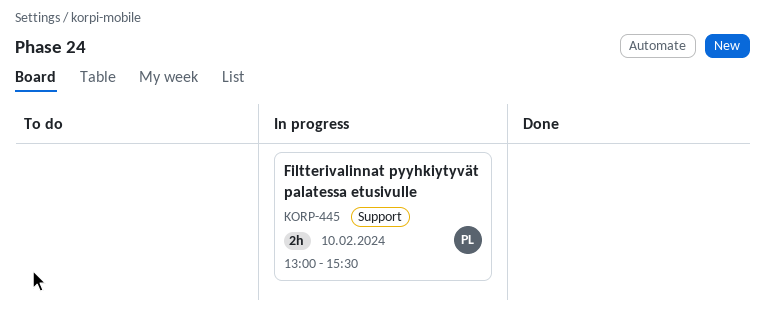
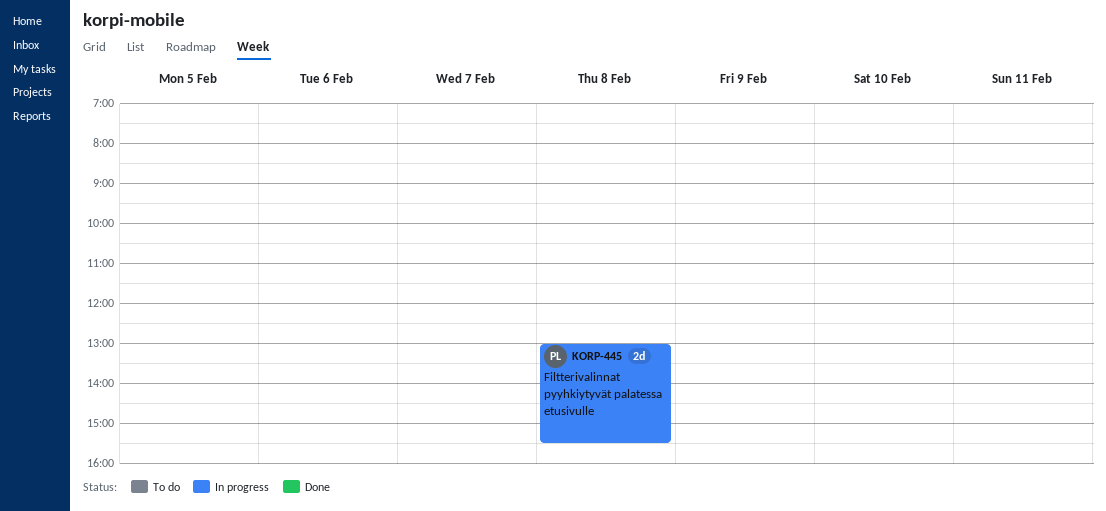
KORP-445, estimate: 2h -> 2d
KORP-445, day: Feb 10 -> Feb 8

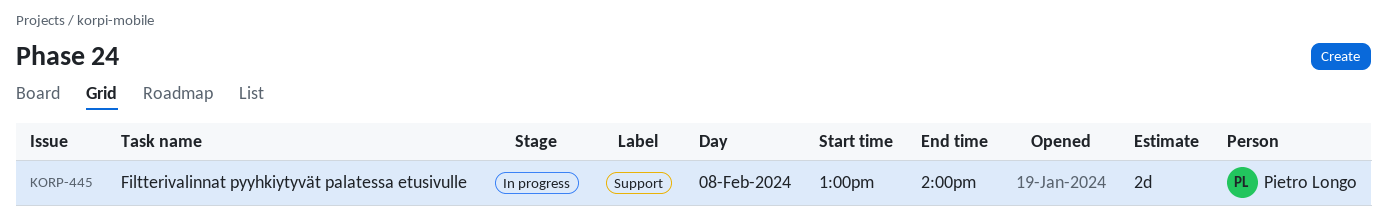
KORP-445, ends: 15:30 -> 14:00

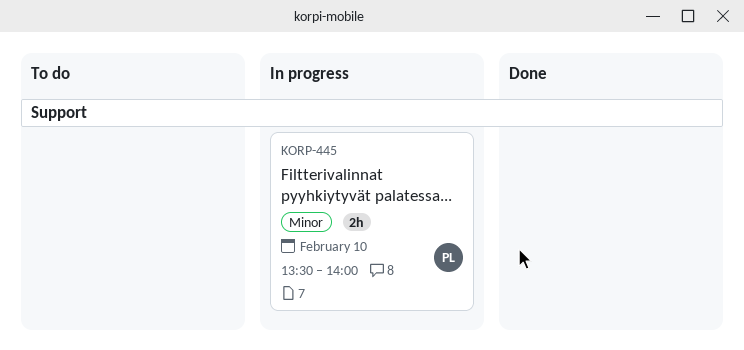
KORP-445, estimate: 2d -> 2h
KORP-445, day: Feb 8 -> Feb 10
KORP-445, begins: 13:00 -> 13:30

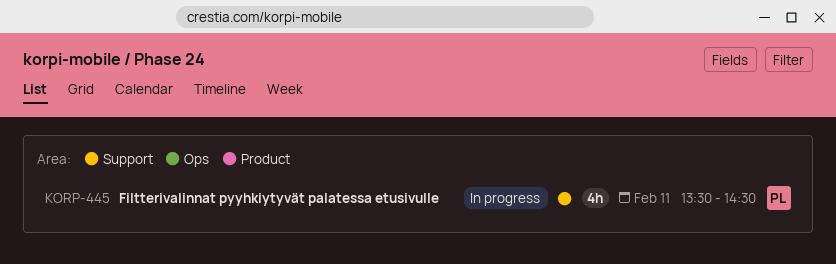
KORP-445, estimate: 2h -> 4h
KORP-445, day: Feb 10 -> Feb 11
KORP-445, ends: 14:00 -> 14:30

